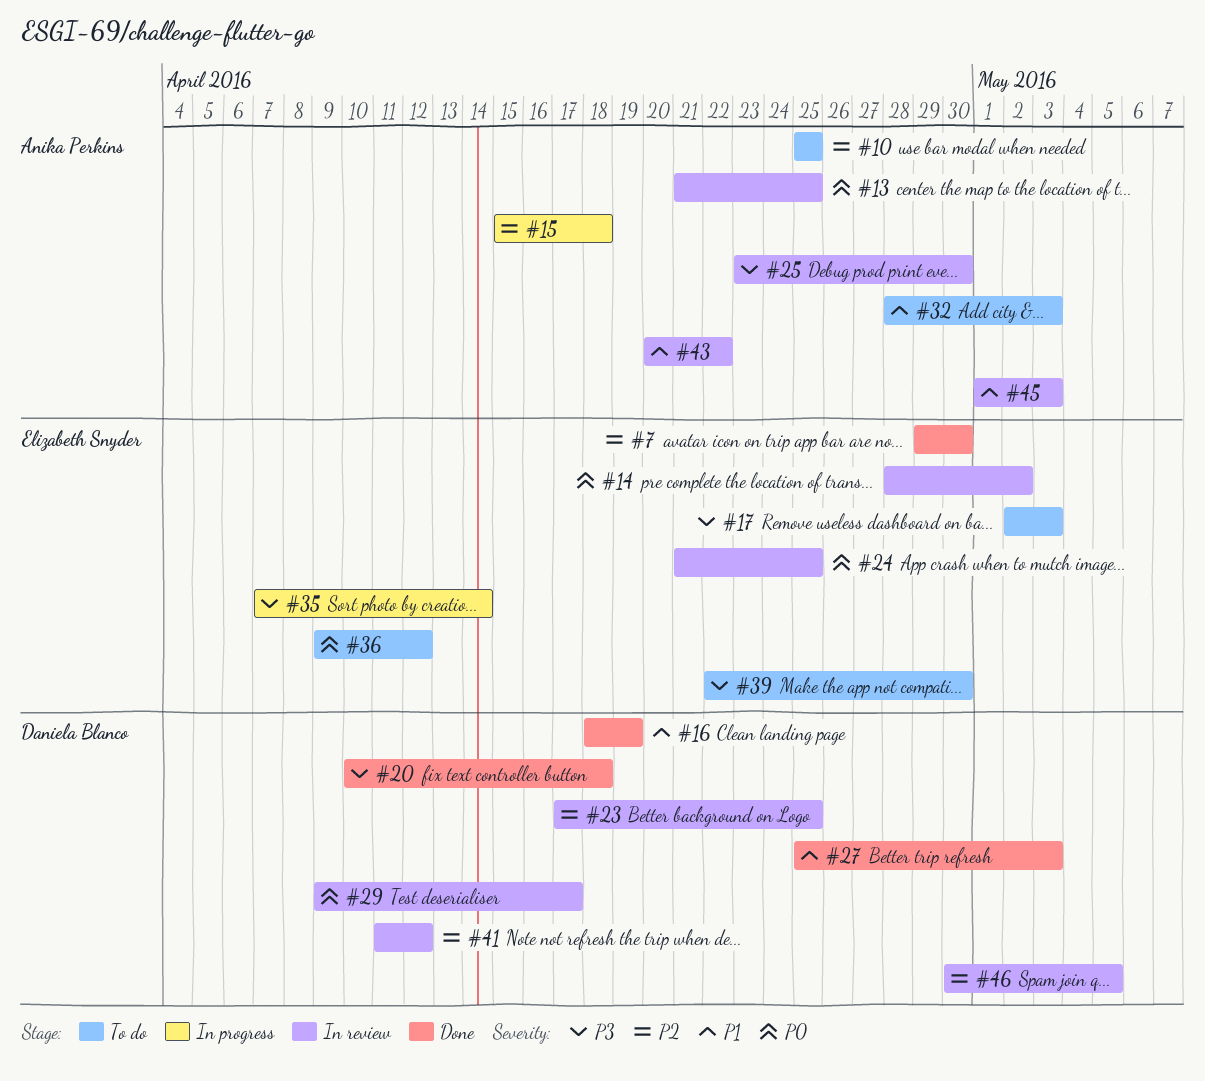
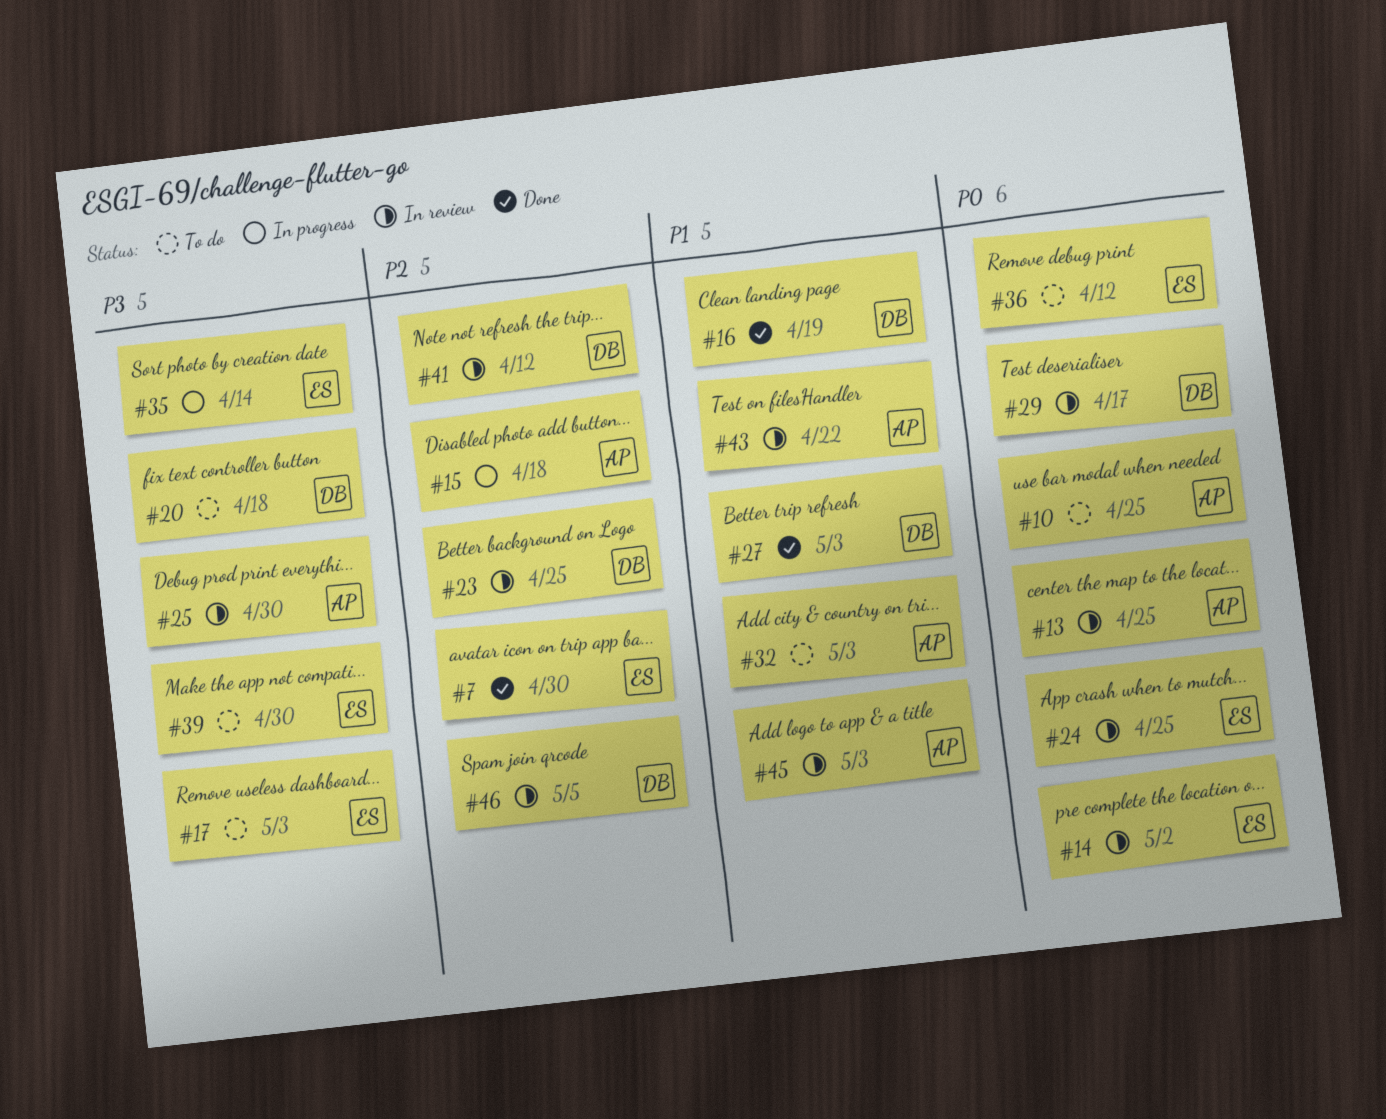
#10, priority: P2 -> P0
#20, status: Done -> To do

